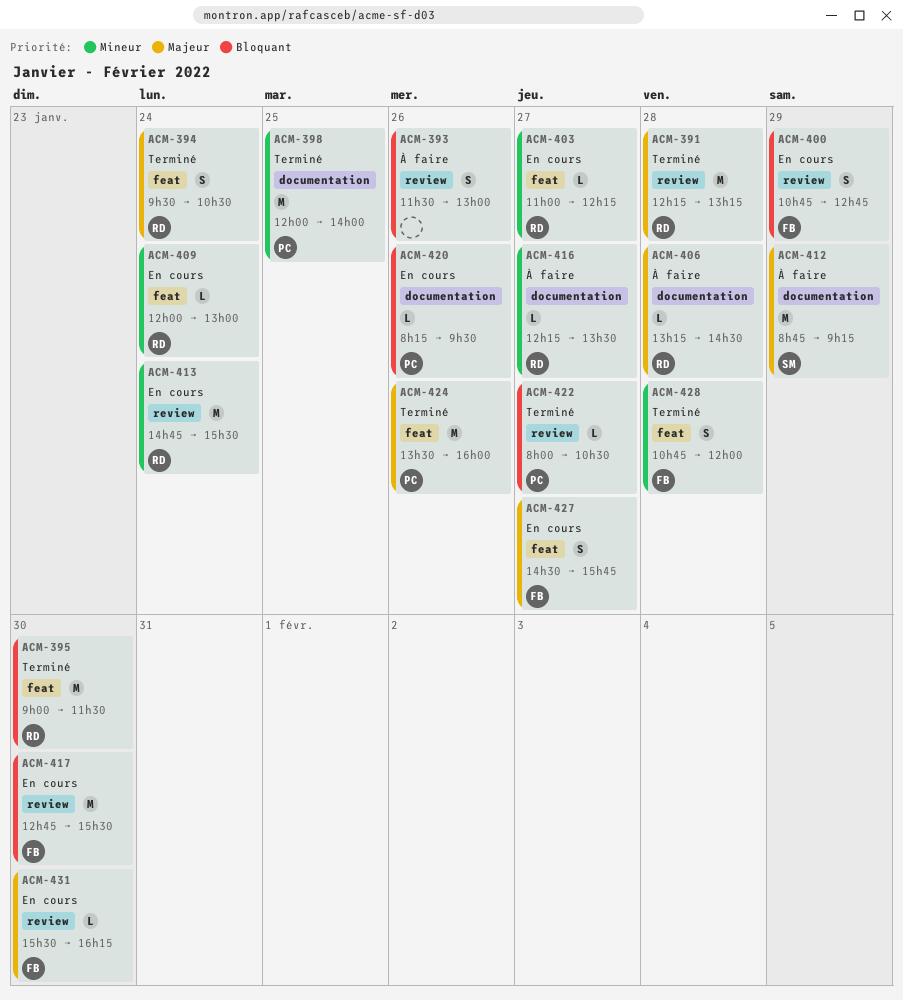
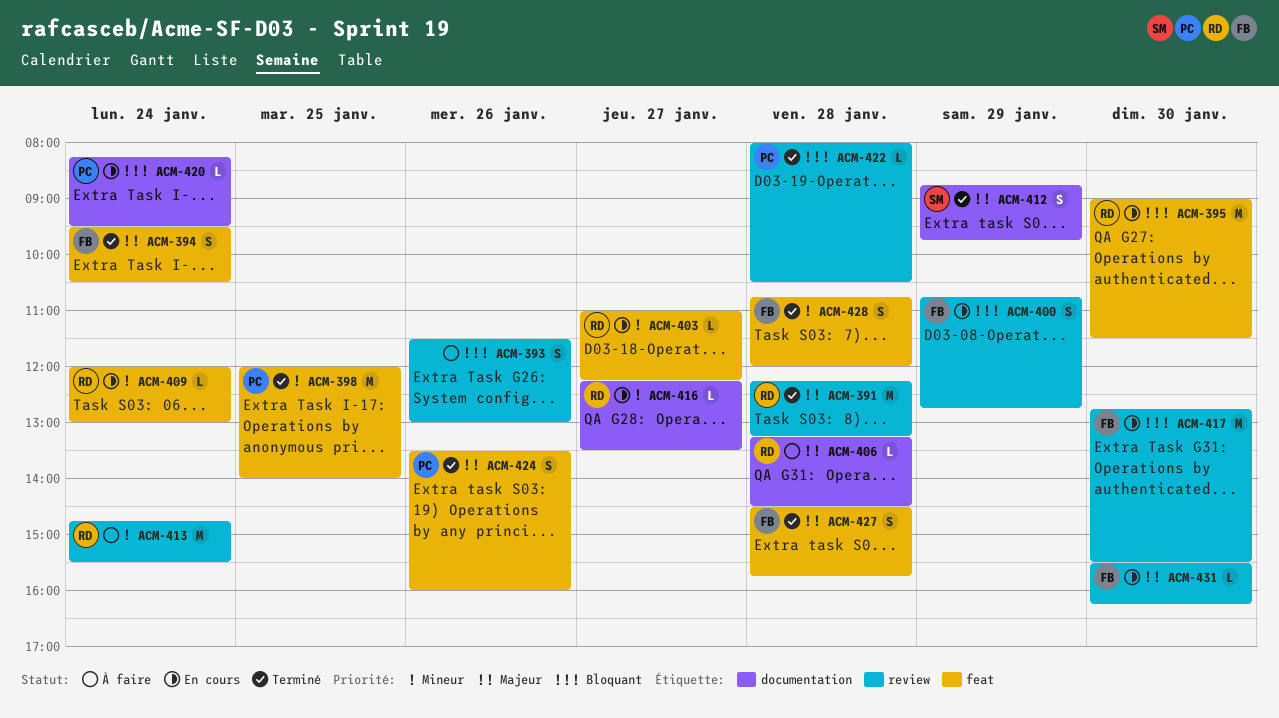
ACM-394, owner: RD -> FB
ACM-395, status: Terminé -> En cours
ACM-398, label: documentation -> feat
ACM-412, status: À faire -> Terminé
ACM-412, estimate: M -> S
ACM-412, ends: 09:15 -> 09:45
ACM-413, status: En cours -> À faire
ACM-416, status: À faire -> En cours
ACM-420, day: Jan 26 -> Jan 24
ACM-422, day: Jan 27 -> Jan 28
ACM-424, estimate: M -> S
ACM-427, status: En cours -> Terminé
ACM-427, day: Jan 27 -> Jan 28

